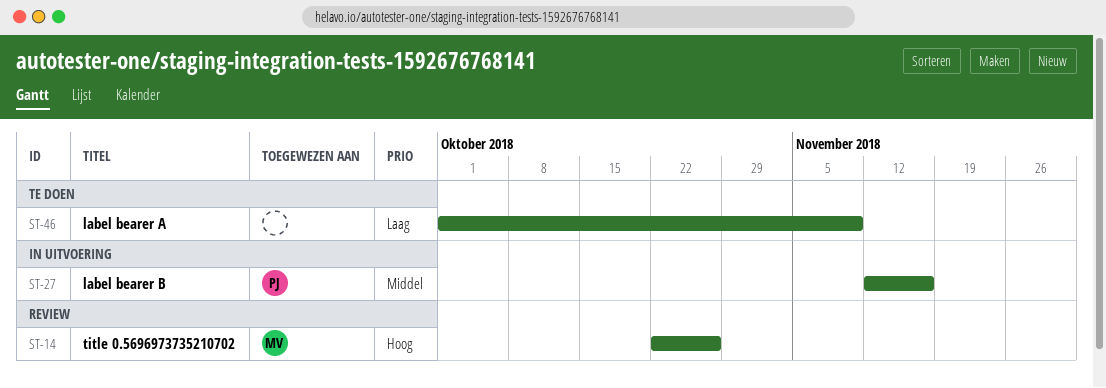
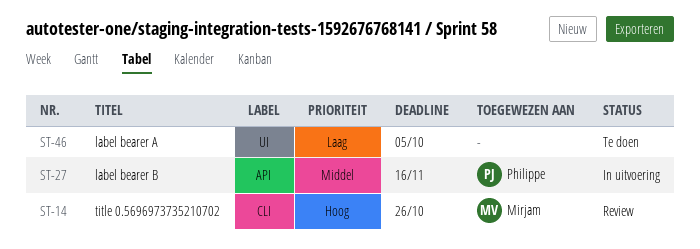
ST-46, due: Nov 9 -> Oct 5

